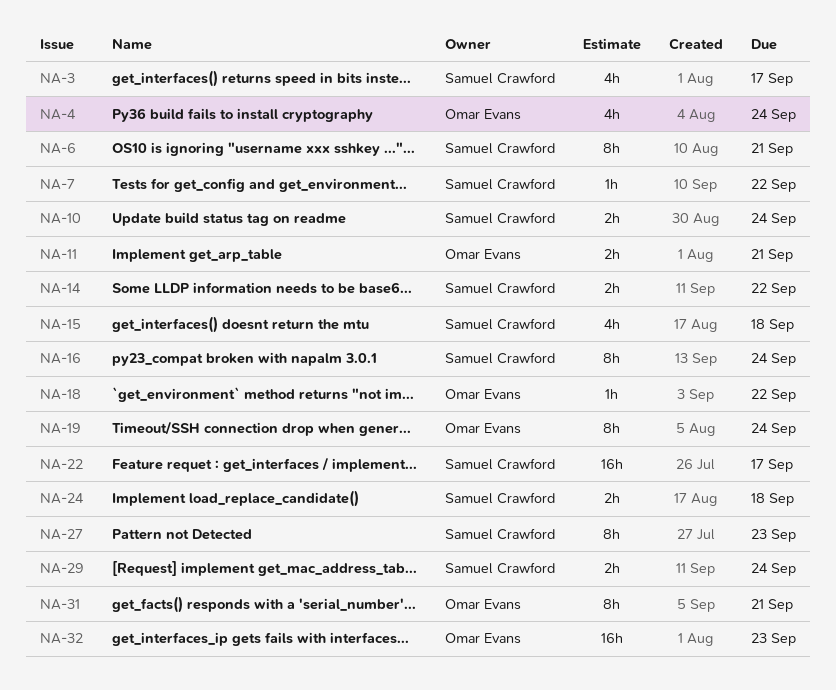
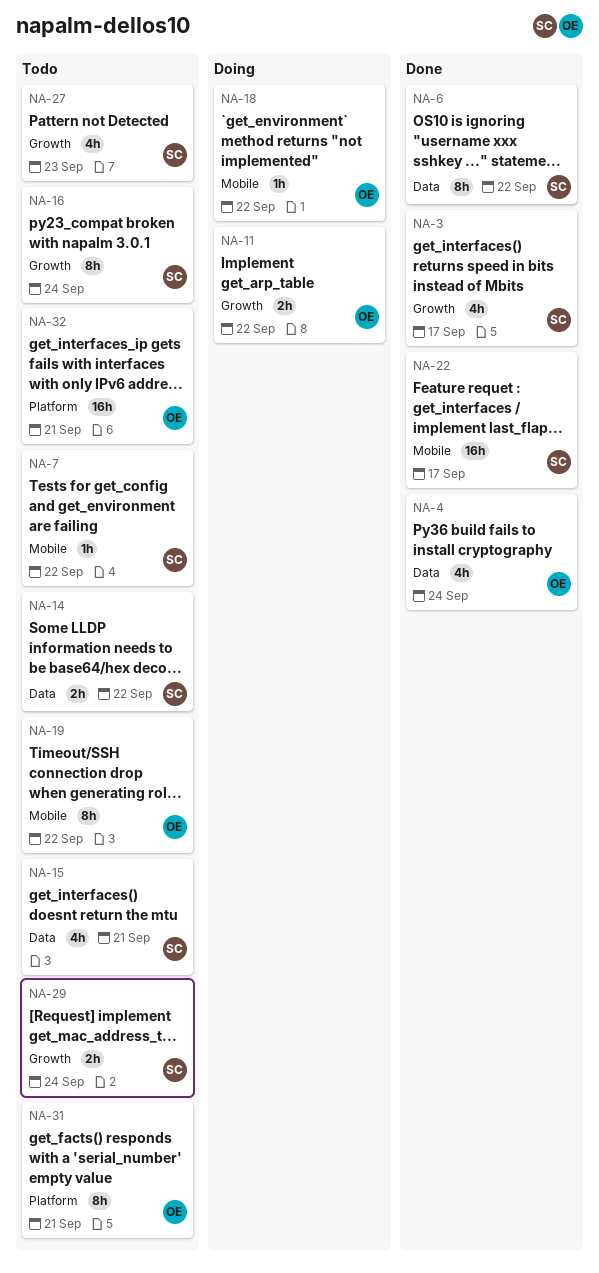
NA-6, due: Sep 21 -> Sep 22
NA-10: present -> none
NA-11, due: Sep 21 -> Sep 22
NA-15, due: Sep 18 -> Sep 21
NA-19, due: Sep 24 -> Sep 22
NA-24: present -> none
NA-27, estimate: 8h -> 4h
NA-32, due: Sep 23 -> Sep 21

